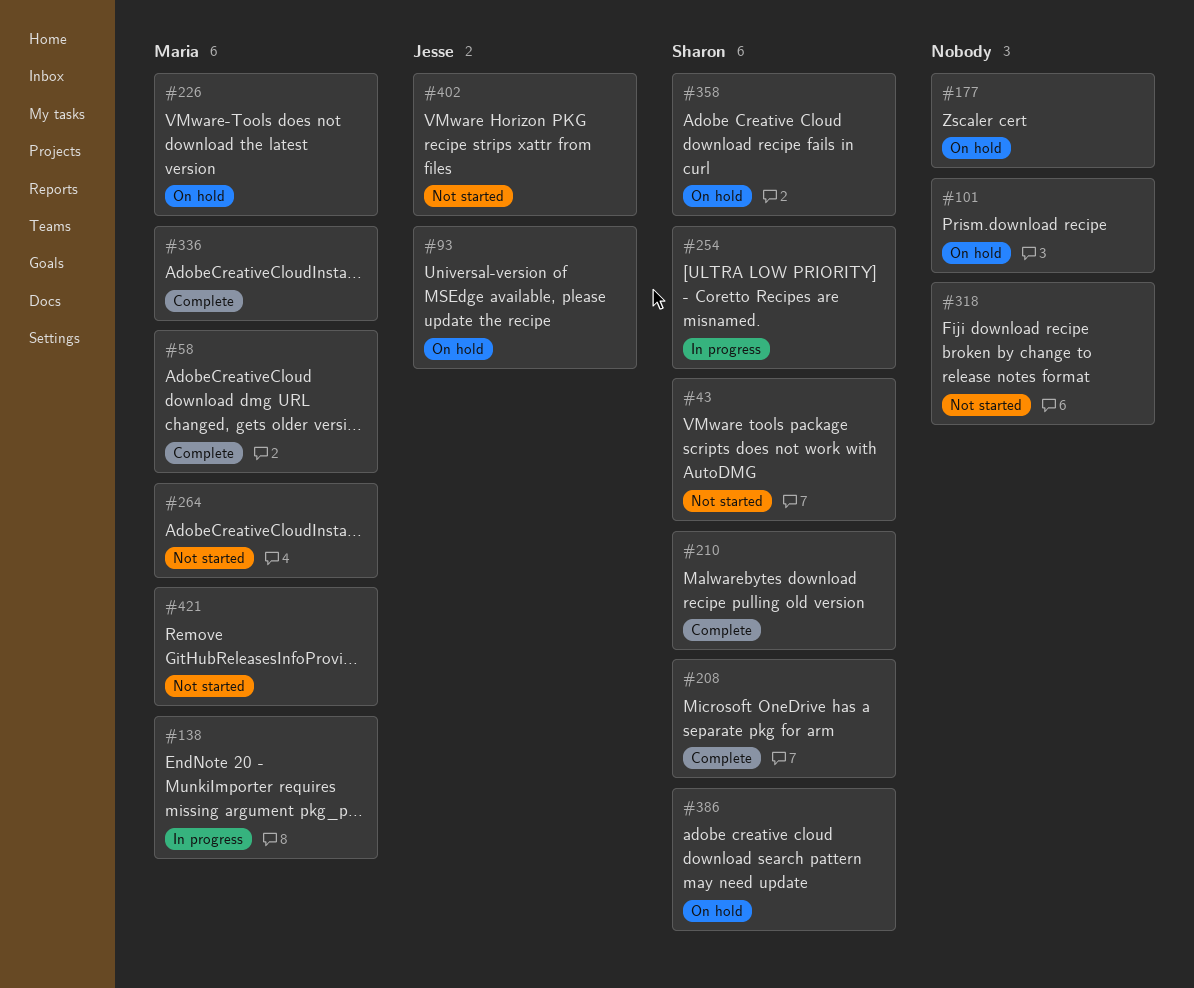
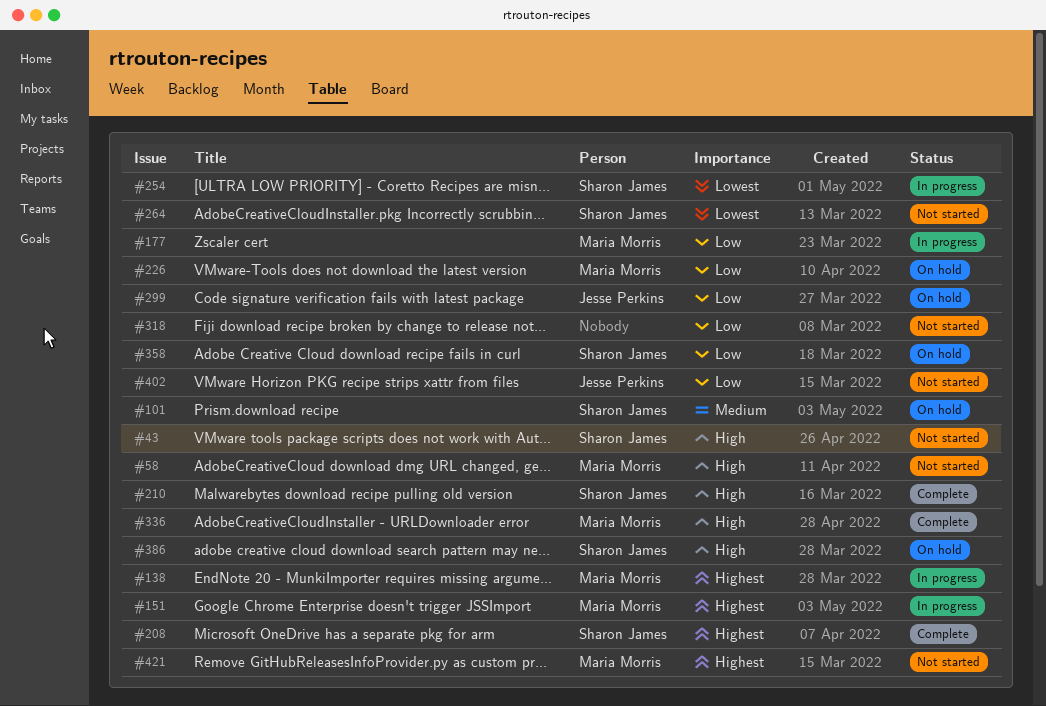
#58, status: Complete -> Not started
#93: present -> none
#101, owner: none -> Sharon James
#151: none -> present
#177, status: On hold -> In progress
#177, owner: none -> Maria Morris
#264, owner: Maria Morris -> Sharon James
#299: none -> present

